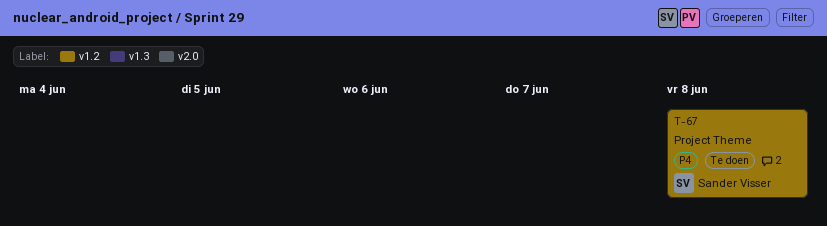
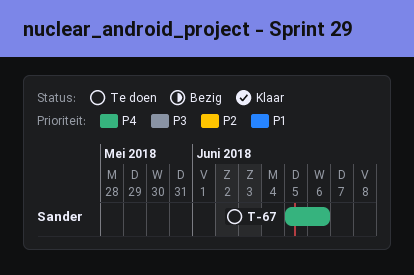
T-67, due: Jun 8 -> Jun 6

